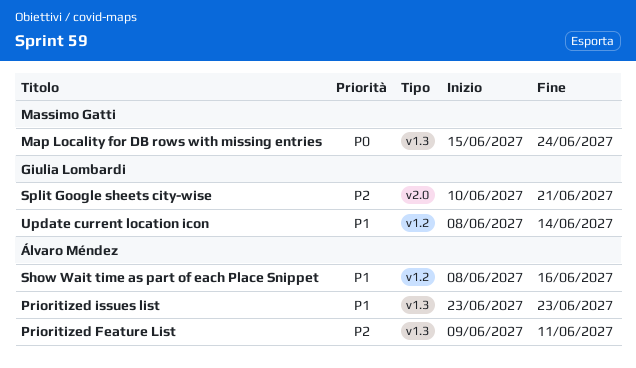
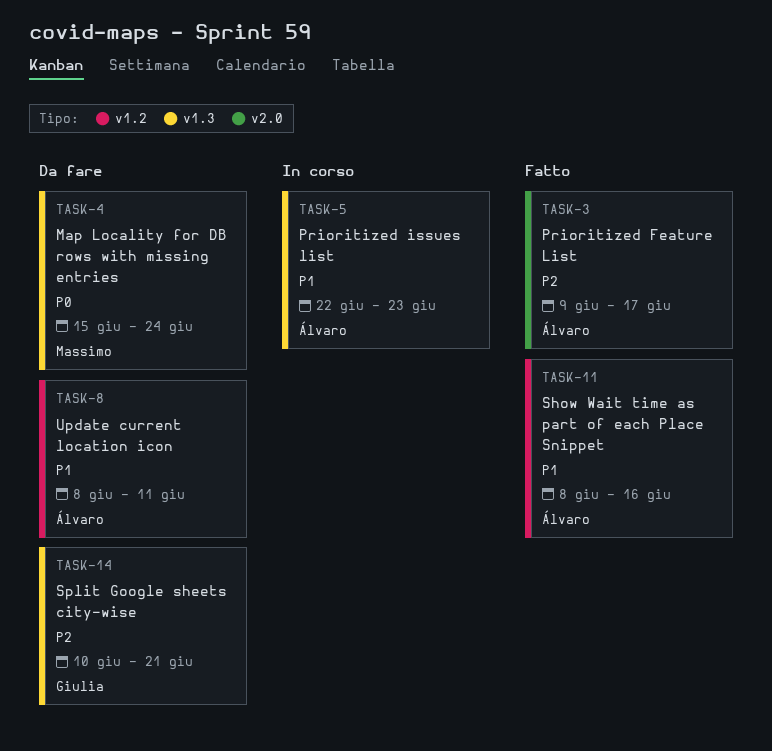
Prioritized Feature List, label: v1.3 -> v2.0
Prioritized Feature List, due: Jun 11 -> Jun 17
Prioritized issues list, start: Jun 23 -> Jun 22
Split Google sheets city-wise, label: v2.0 -> v1.3
Update current location icon, owner: Giulia Lombardi -> Álvaro Méndez
Update current location icon, due: Jun 14 -> Jun 11

